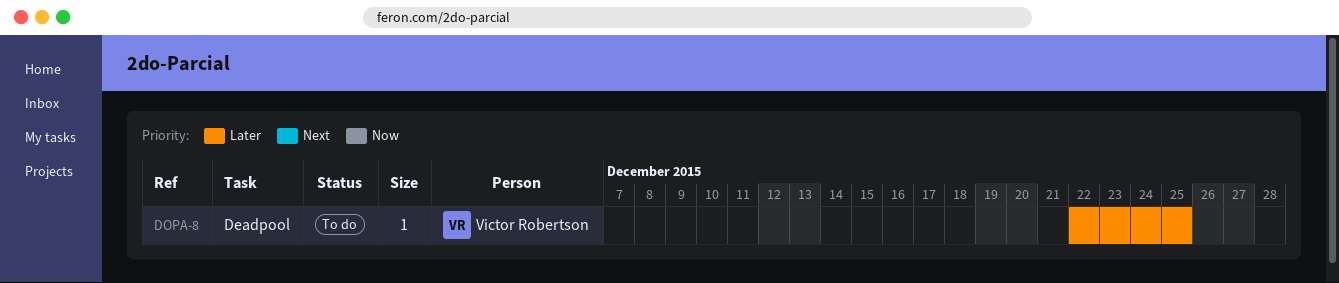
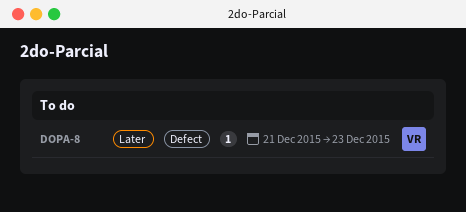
DOPA-8, start: Dec 22 -> Dec 21
DOPA-8, due: Dec 25 -> Dec 23

